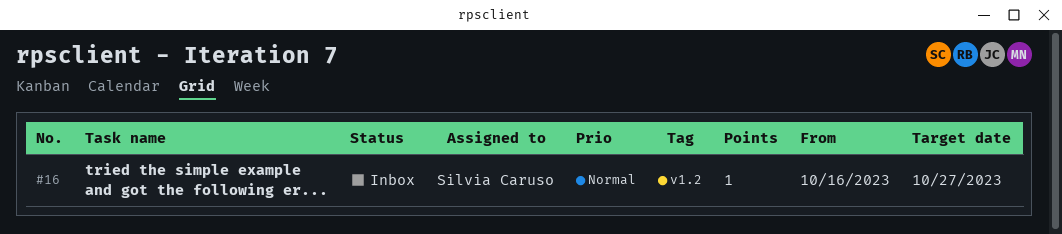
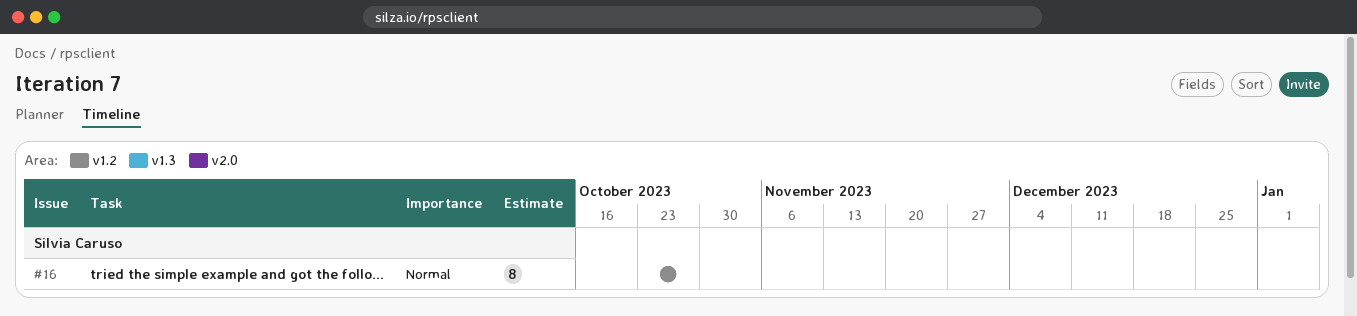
#16, estimate: 1 -> 8
#16, start: Oct 16 -> Oct 23

